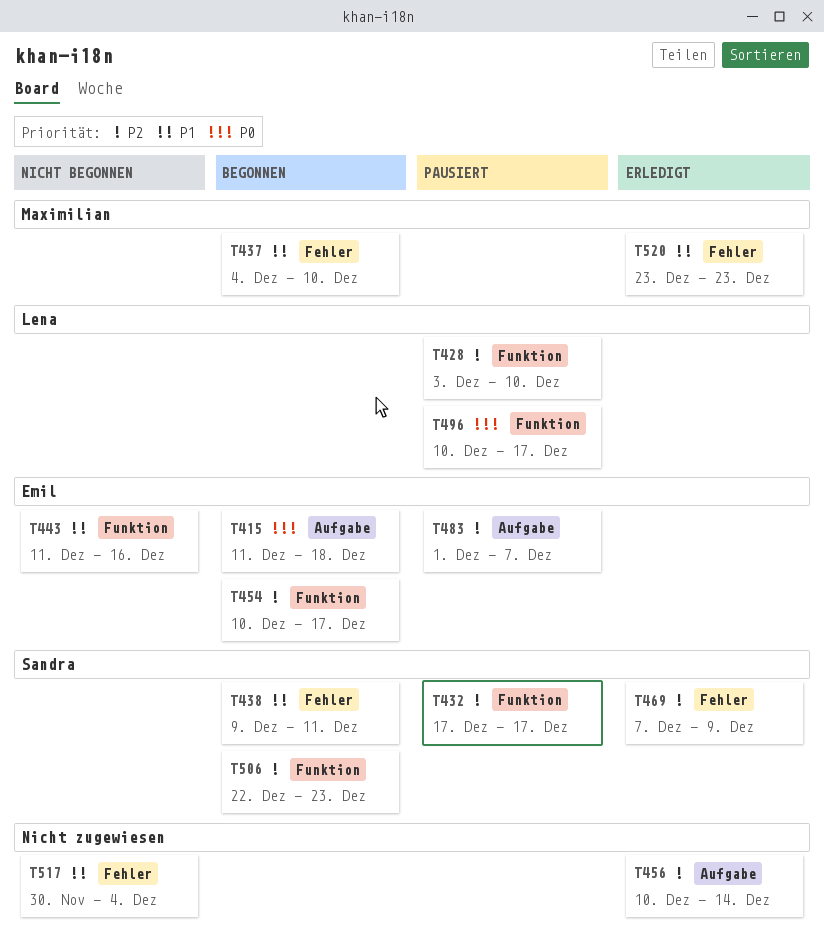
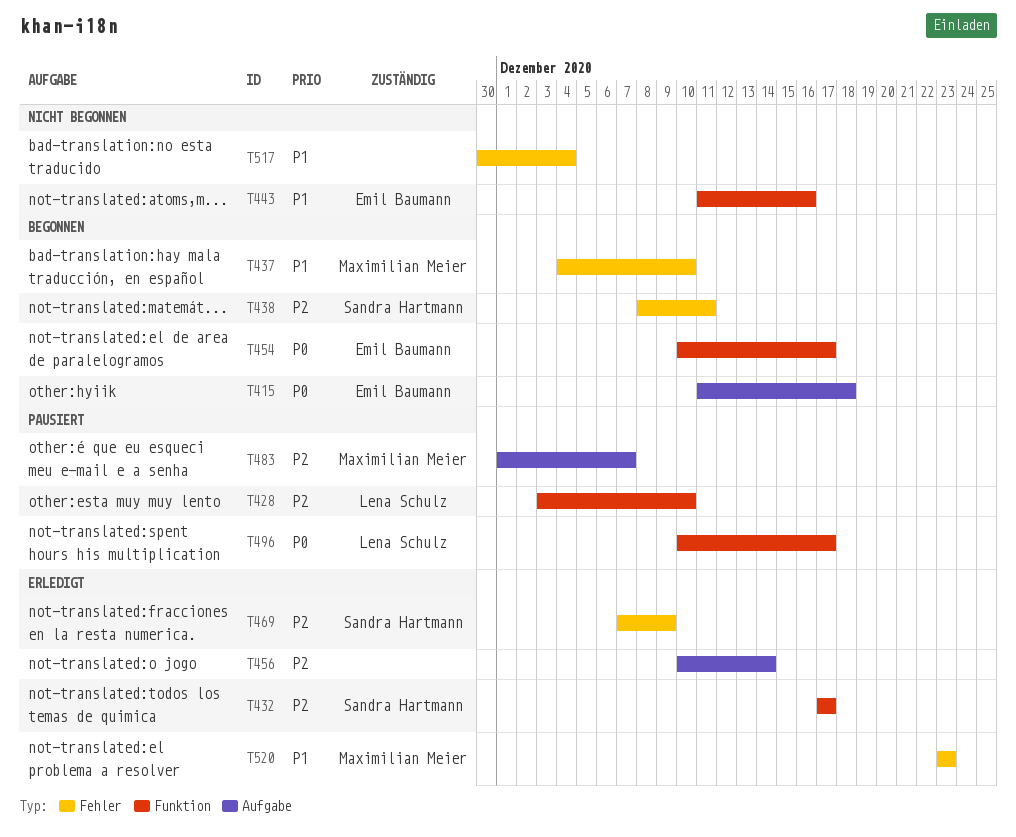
T432, status: Pausiert -> Erledigt
T438, priority: P1 -> P2
T438, start: Dec 9 -> Dec 8
T454, priority: P2 -> P0
T483, owner: Emil Baumann -> Maximilian Meier
T506: present -> none

